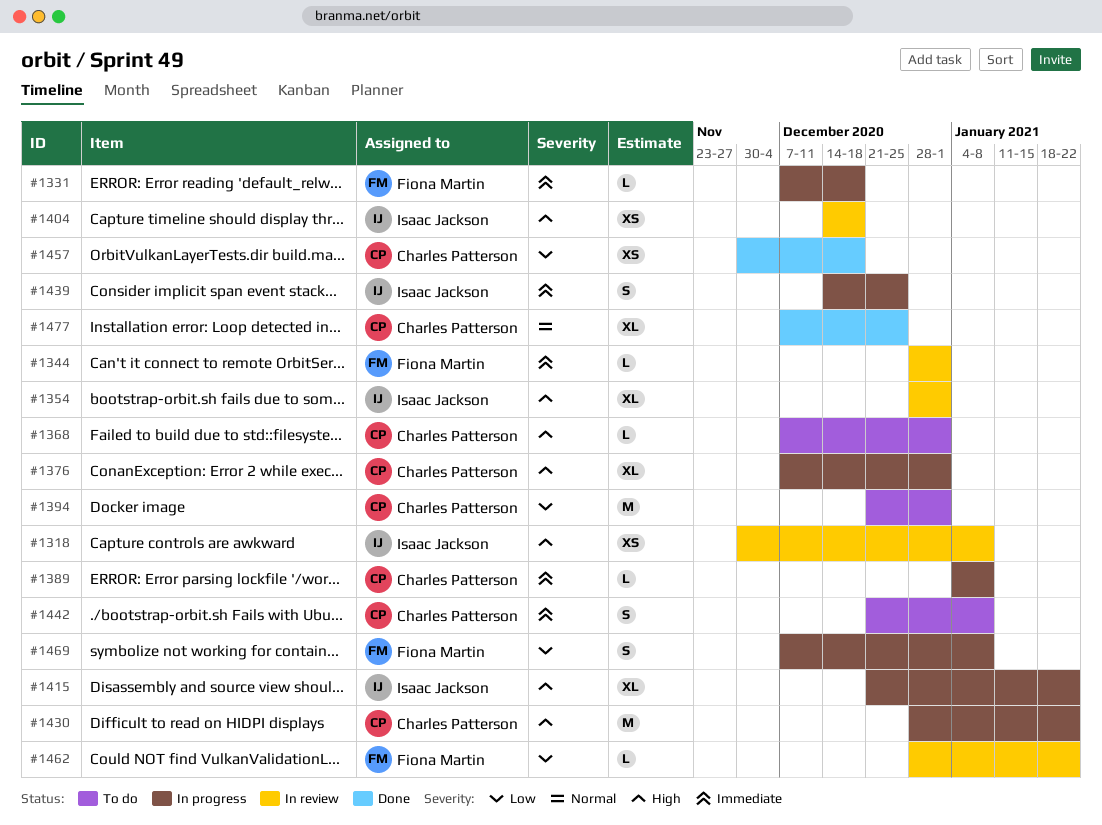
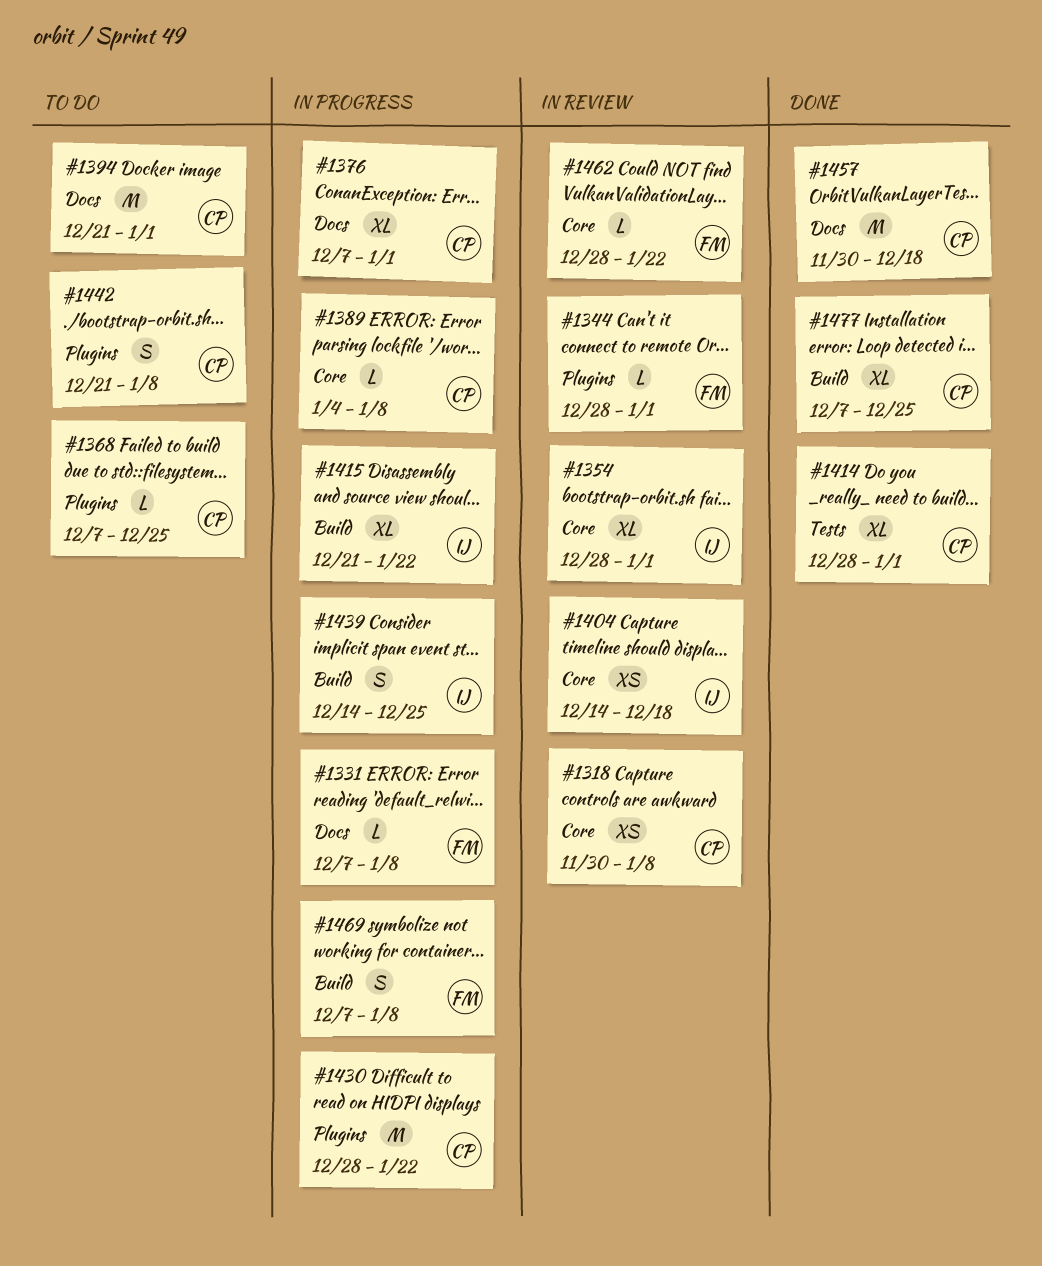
#1318, owner: Isaac Jackson -> Charles Patterson
#1331, due: Dec 18 -> Jan 8
#1368, due: Jan 1 -> Dec 25
#1414: none -> present
#1457, estimate: XS -> M

